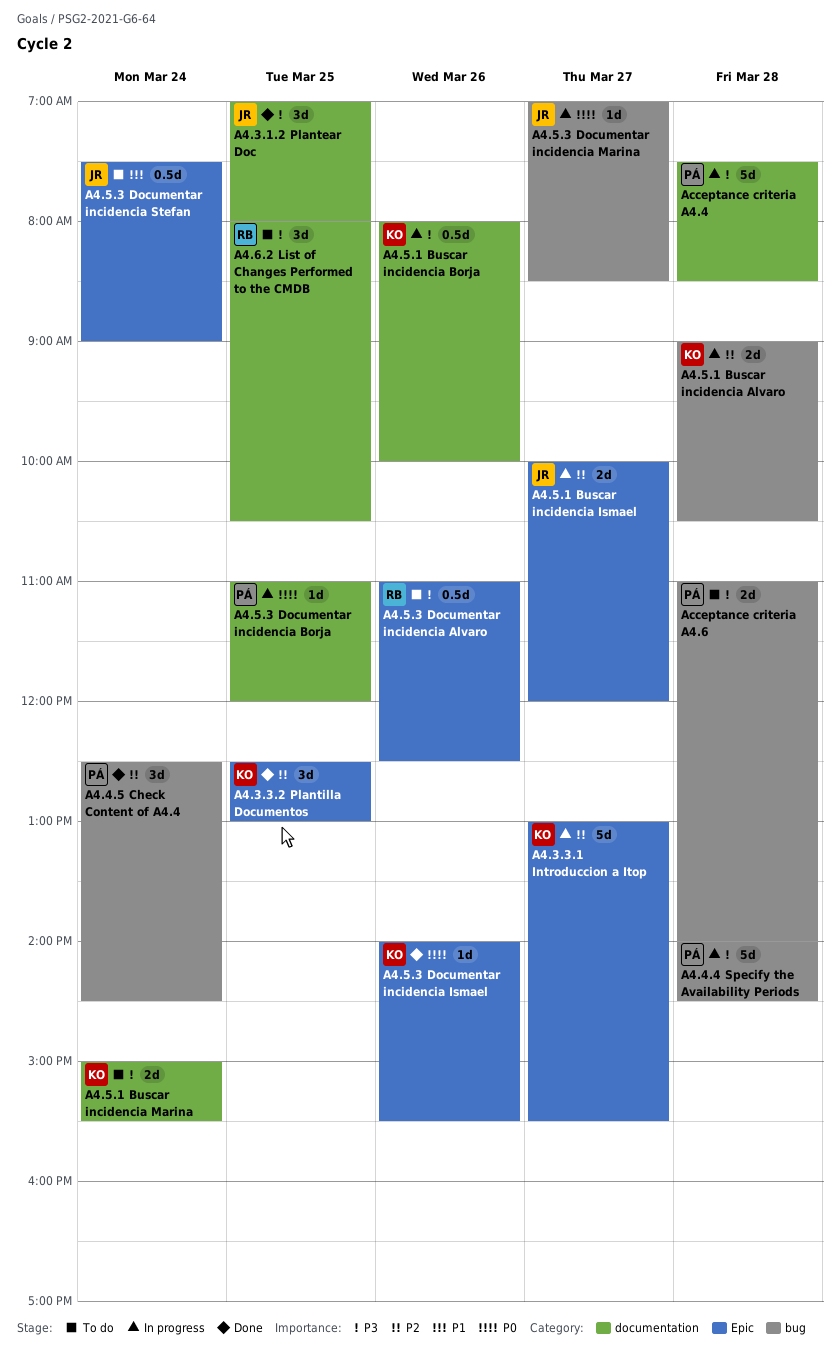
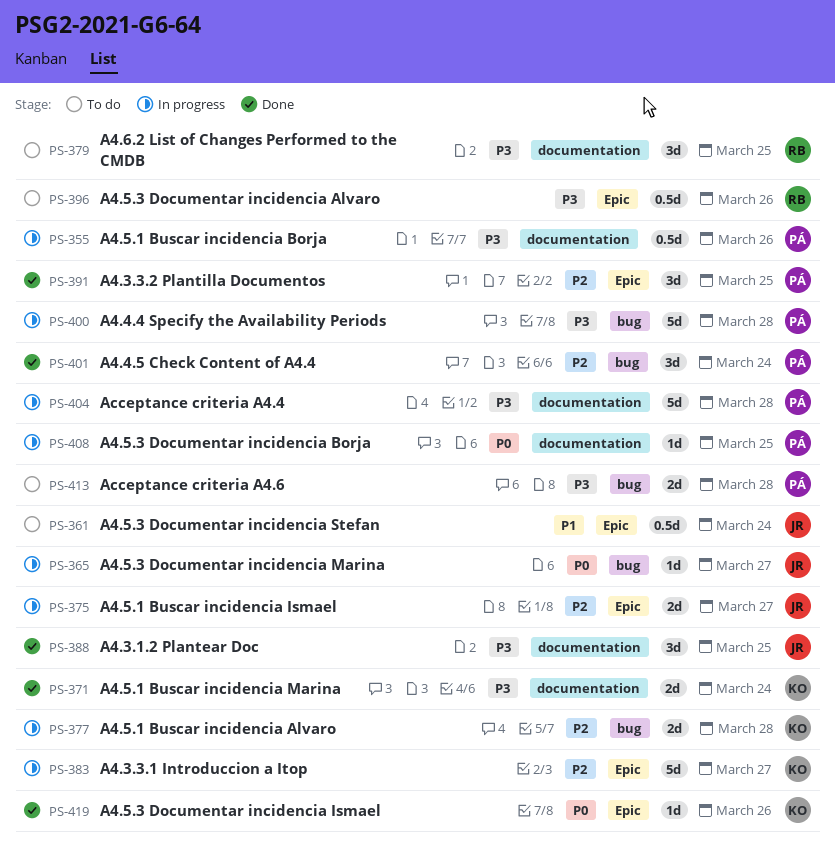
A4.3.3.2 Plantilla Documentos, owner: KO -> PÁ
A4.5.1 Buscar incidencia Borja, owner: KO -> PÁ
A4.5.1 Buscar incidencia Marina, status: To do -> Done

